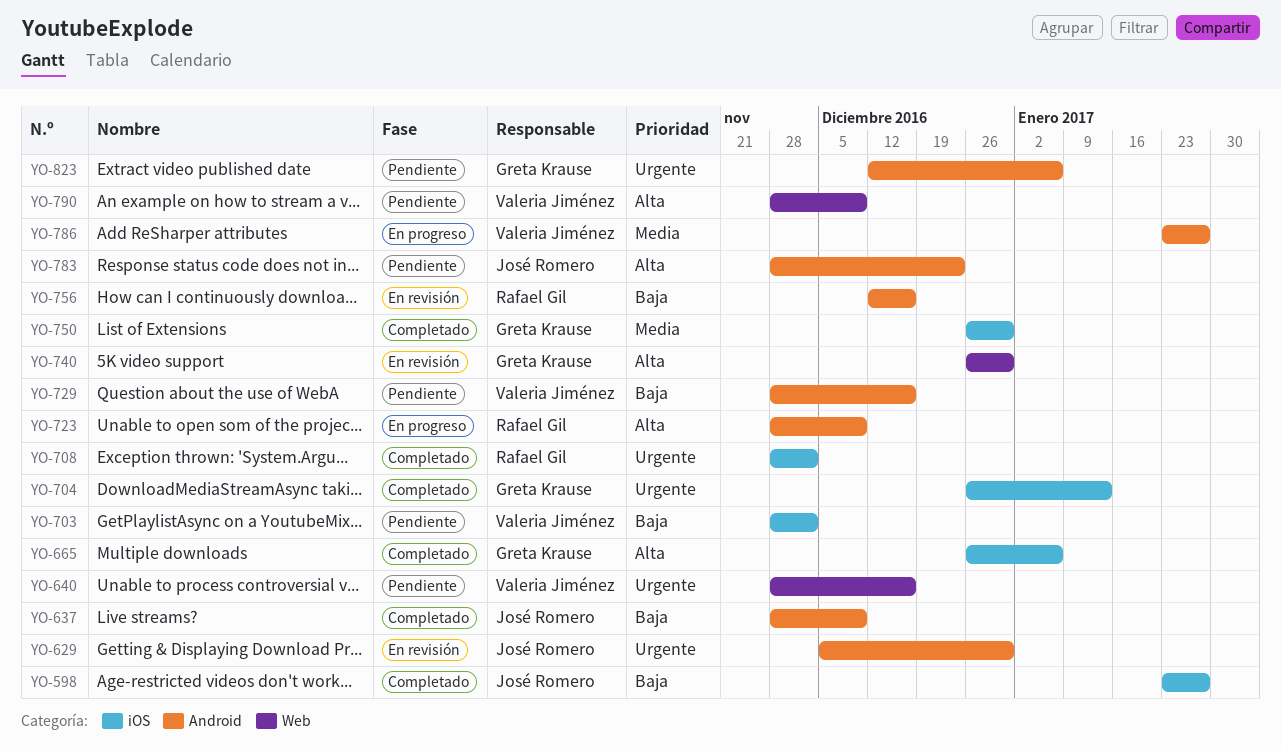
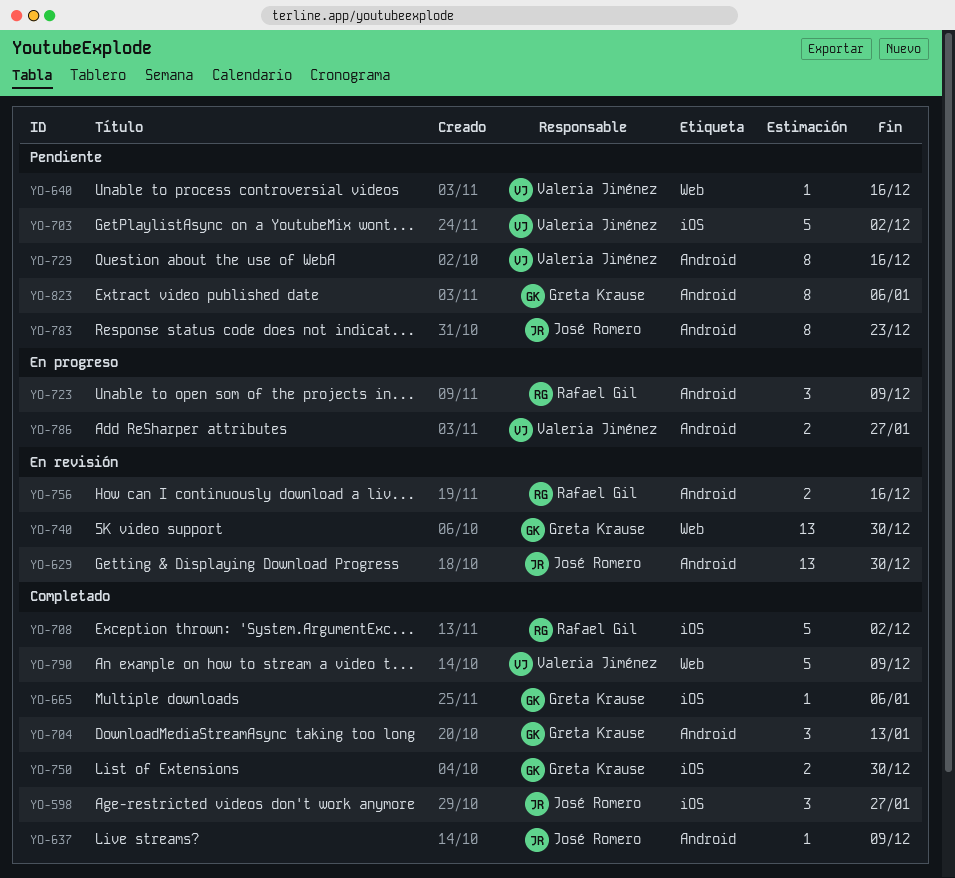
YO-704, label: iOS -> Android
YO-790, status: Pendiente -> Completado

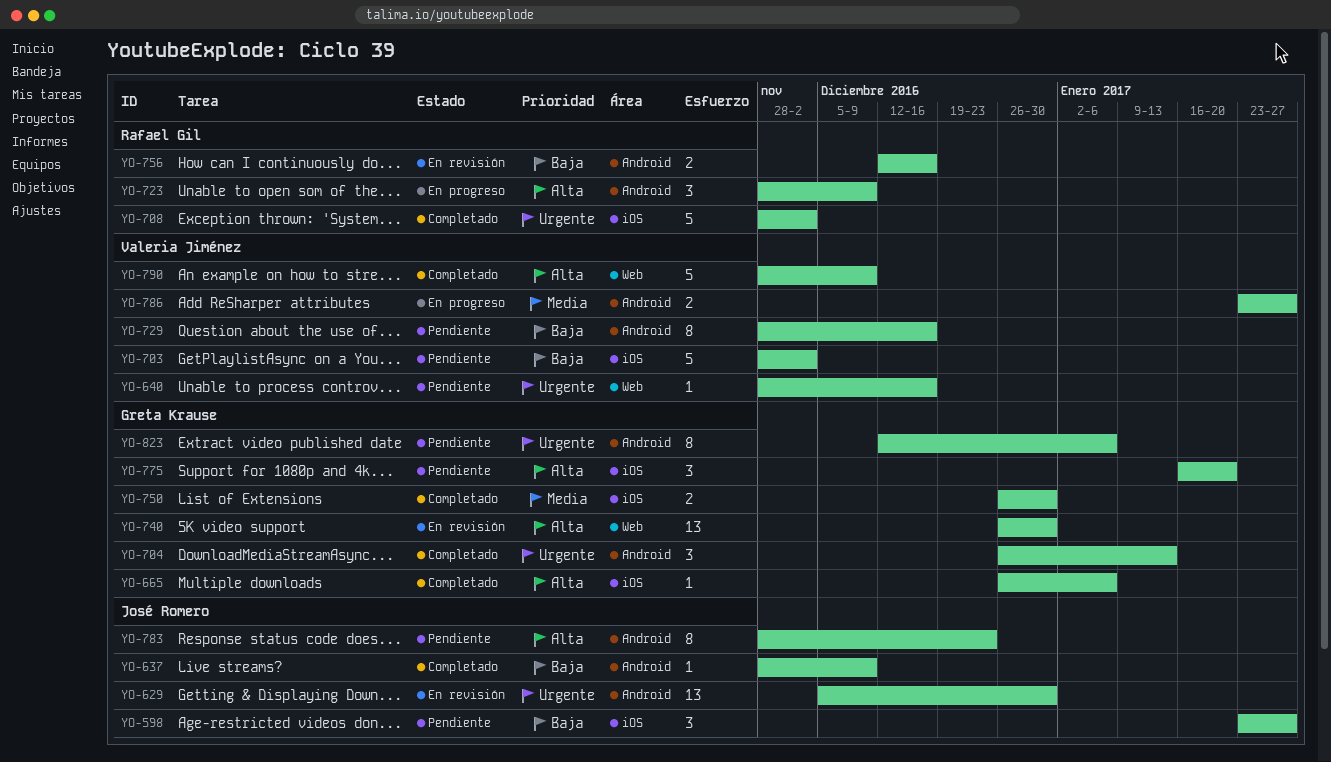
YO-598, status: Completado -> Pendiente
YO-775: none -> present

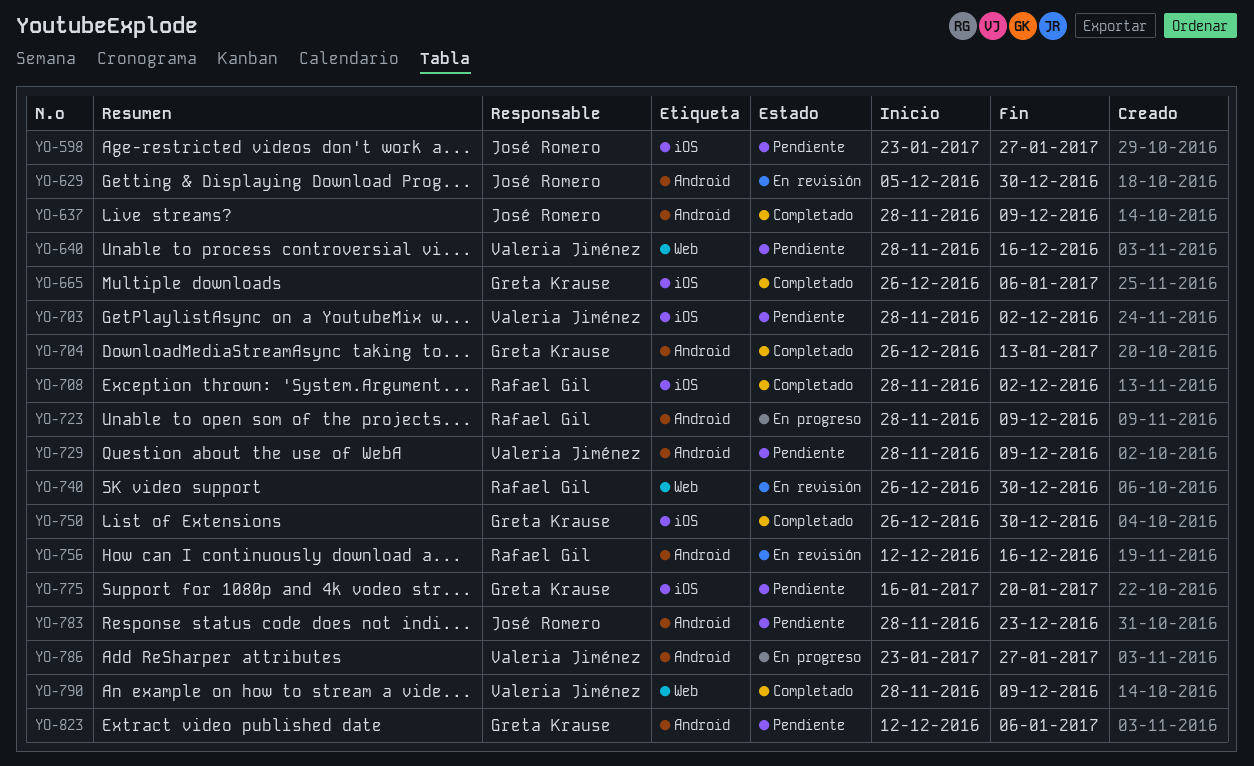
YO-729, due: Dec 16 -> Dec 9
YO-740, owner: Greta Krause -> Rafael Gil

